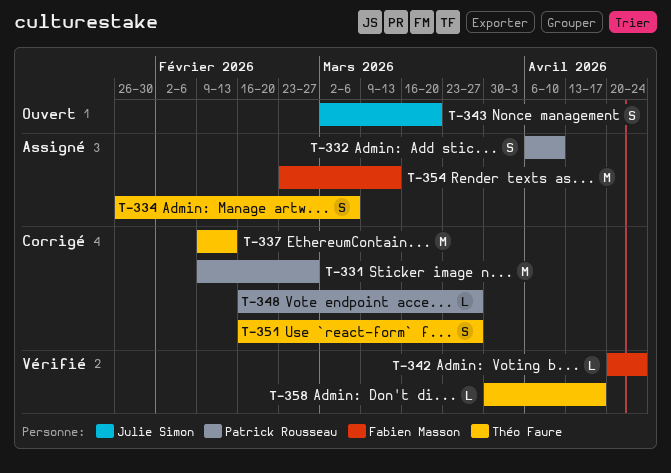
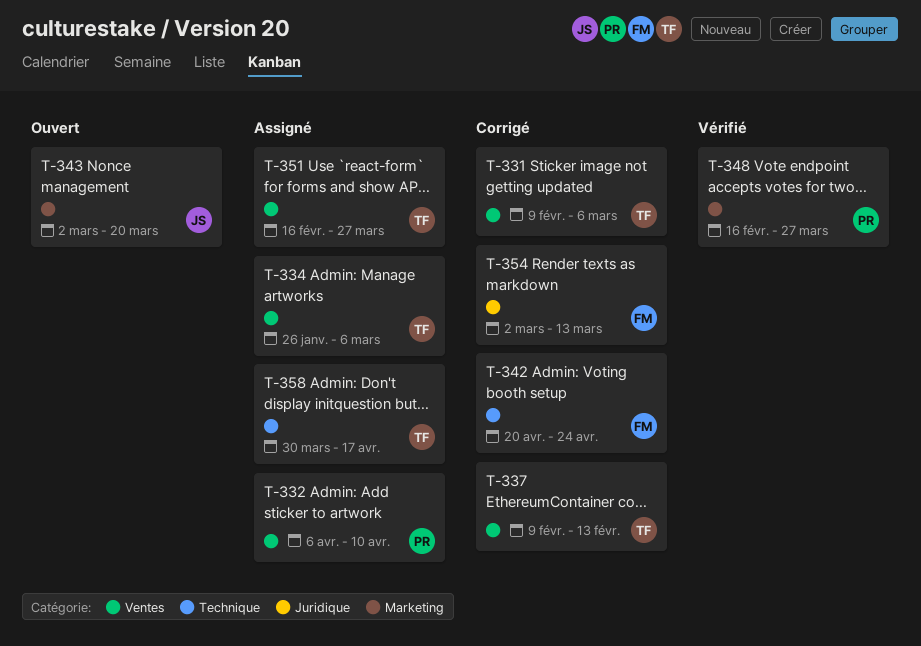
T-331, owner: Patrick Rousseau -> Théo Faure
T-331, due: Feb 27 -> Mar 6
T-342, status: Vérifié -> Corrigé
T-348, status: Corrigé -> Vérifié
T-351, status: Corrigé -> Assigné
T-354, status: Assigné -> Corrigé
T-354, start: Feb 23 -> Mar 2
T-358, status: Vérifié -> Assigné

